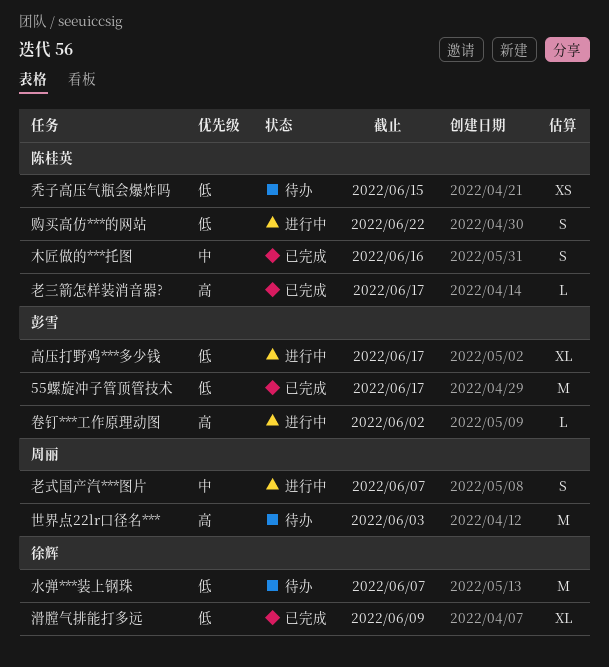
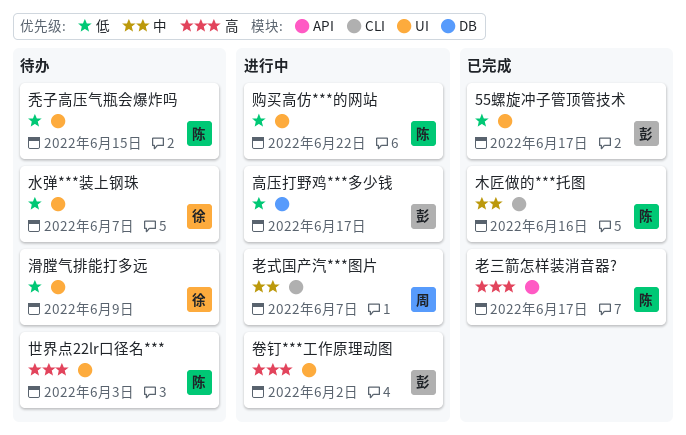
世界点22lr口径名***, owner: 周丽 -> 陈桂英
滑膛气排能打多远, status: 已完成 -> 待办

